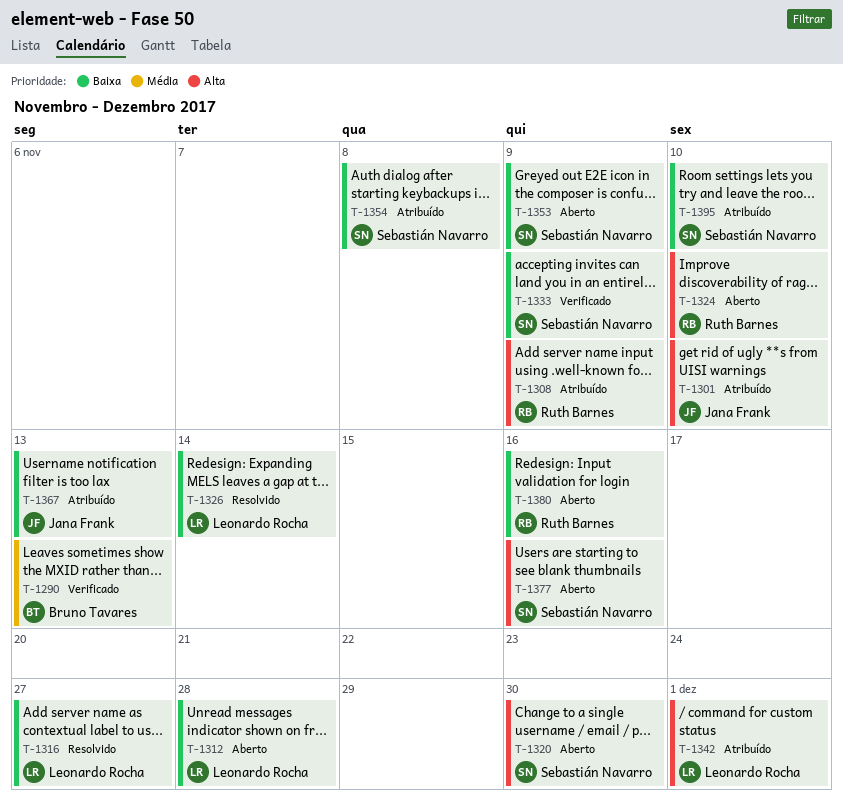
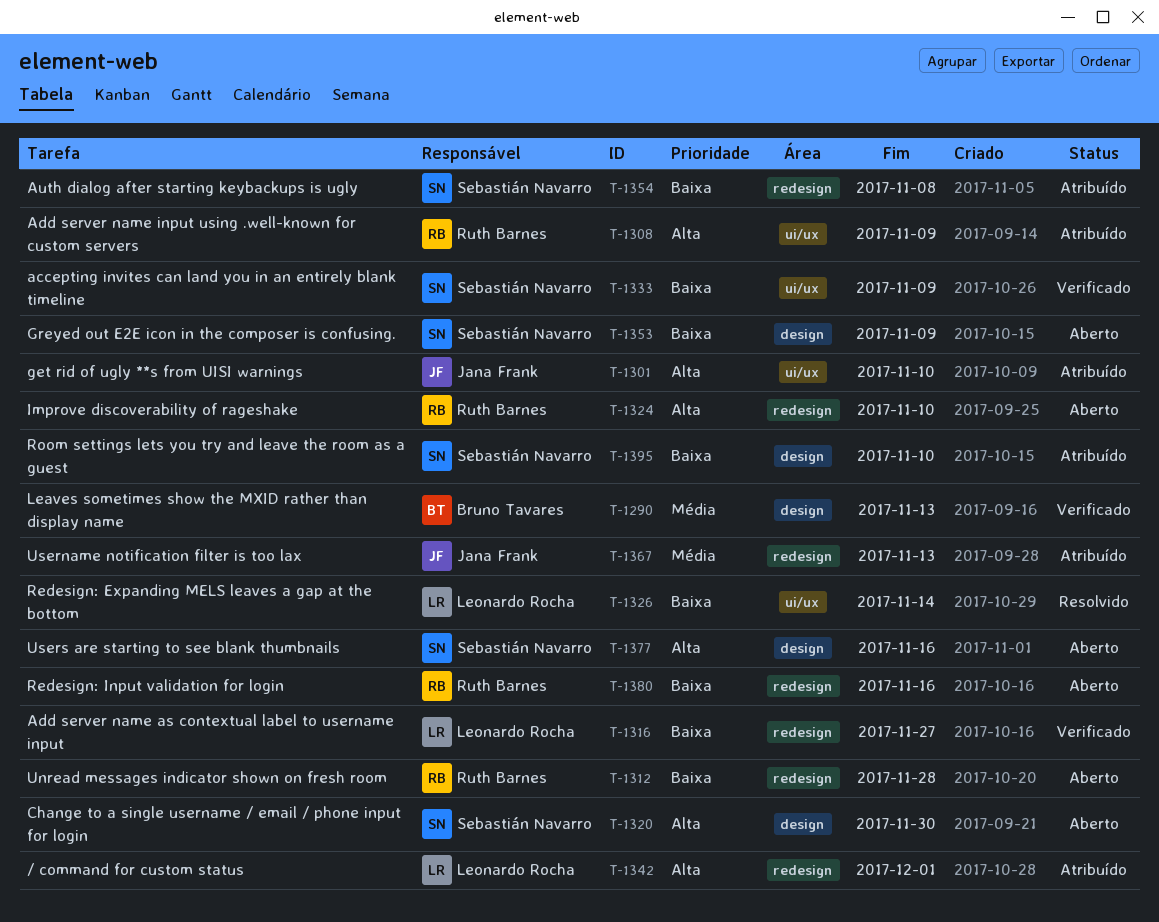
T-1312, owner: Leonardo Rocha -> Ruth Barnes
T-1316, status: Resolvido -> Verificado
T-1367, priority: Baixa -> Média

